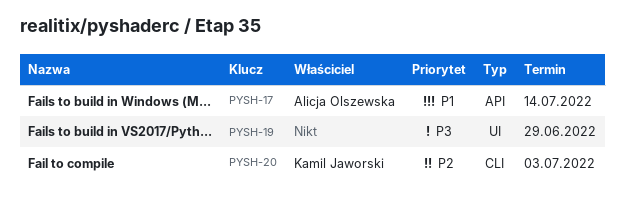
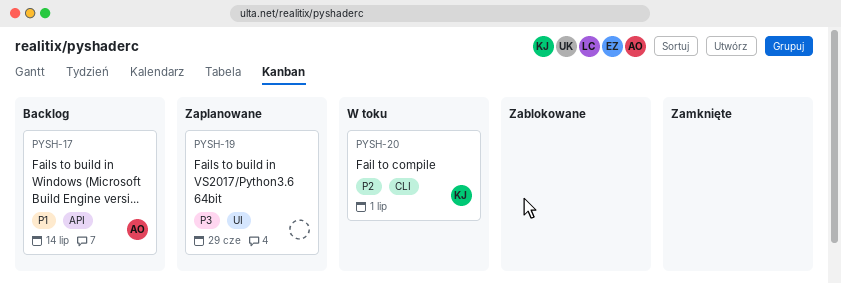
PYSH-20, due: Jul 3 -> Jul 1

